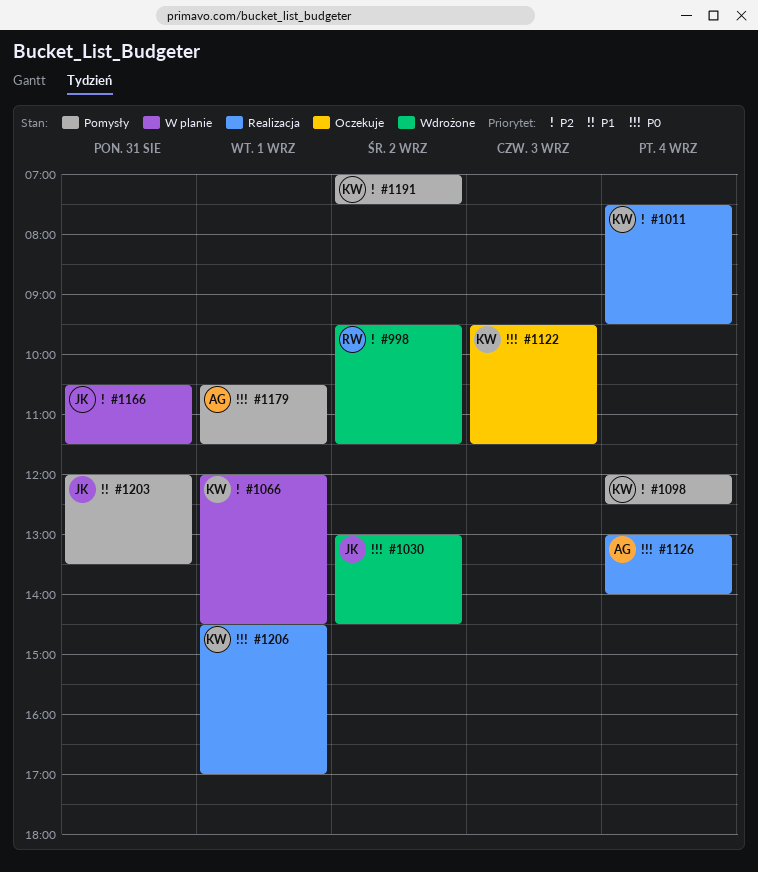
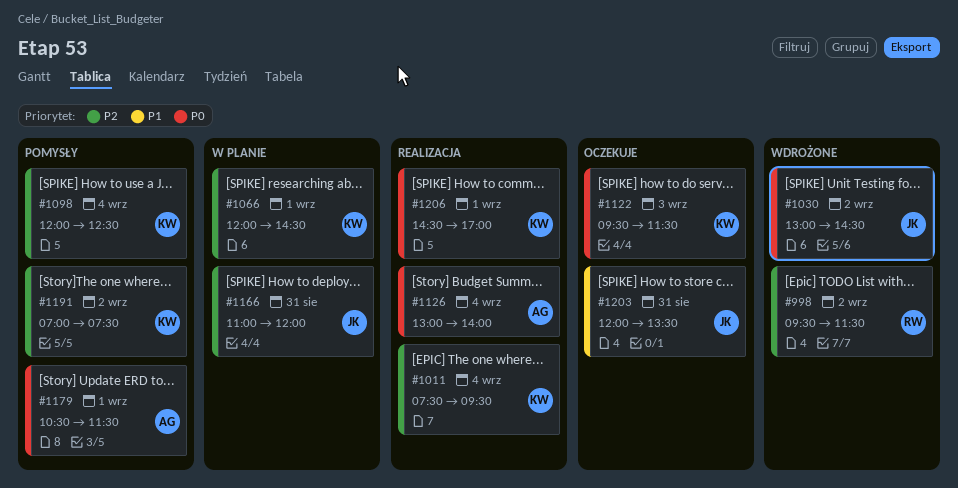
#1166, begins: 10:30 -> 11:00
#1166, ends: 11:30 -> 12:00
#1203, status: Pomysły -> Oczekuje

